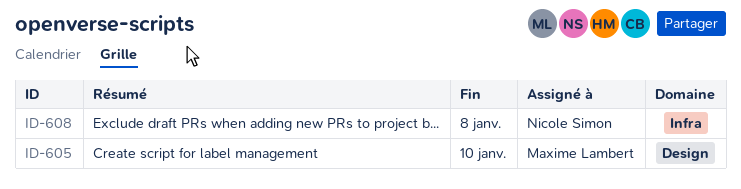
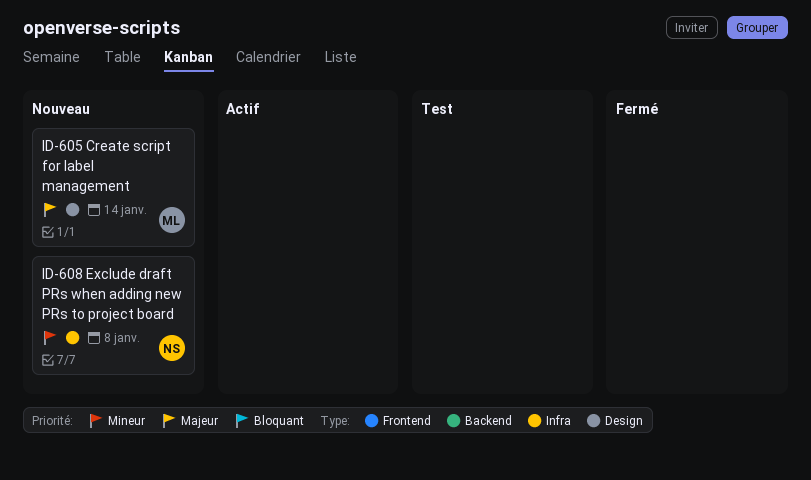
ID-605, due: Jan 10 -> Jan 14

